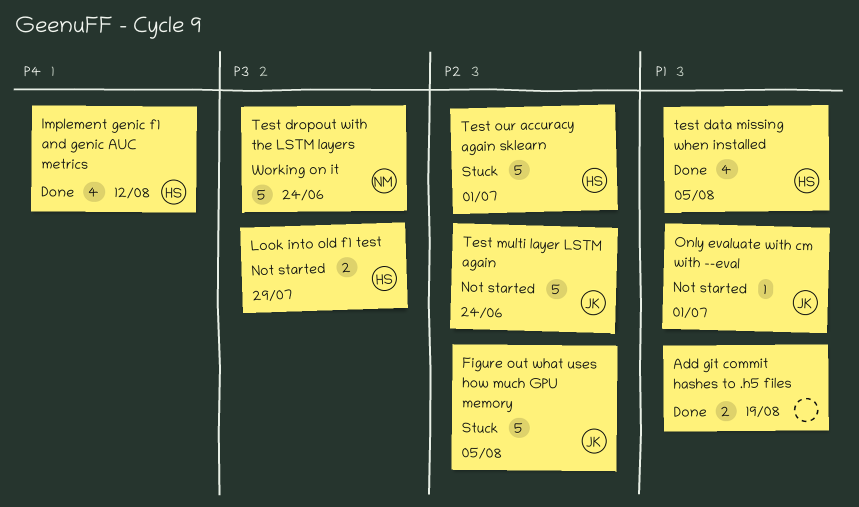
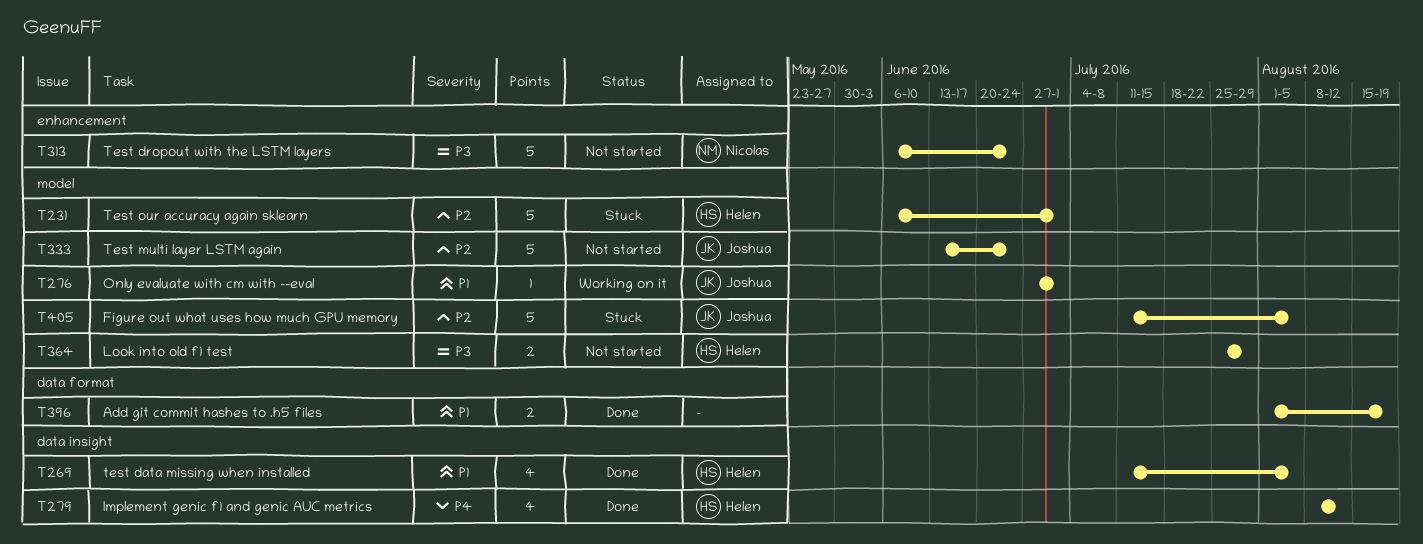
Only evaluate with cm with --eval, status: Not started -> Working on it
Test dropout with the LSTM layers, status: Working on it -> Not started

